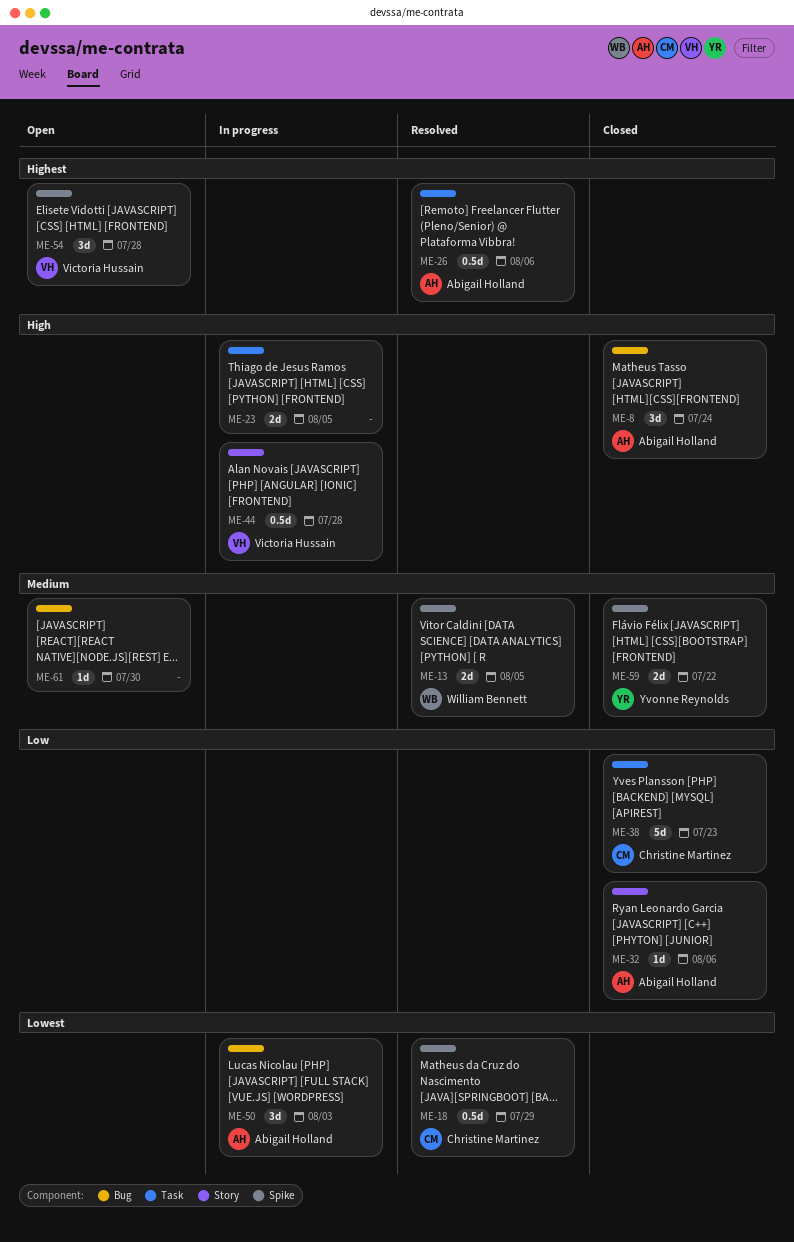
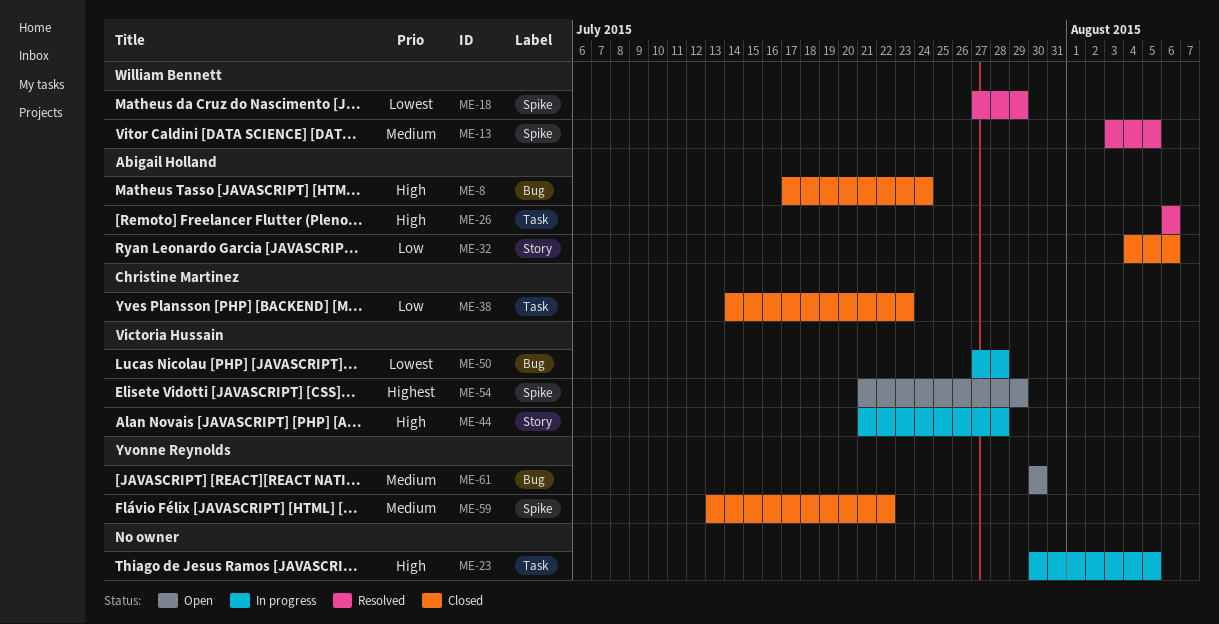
ME-18, owner: Christine Martinez -> William Bennett
ME-26, priority: Highest -> High
ME-50, owner: Abigail Holland -> Victoria Hussain
ME-50, due: Aug 3 -> Jul 28
ME-54, due: Jul 28 -> Jul 29
ME-61, owner: none -> Yvonne Reynolds

